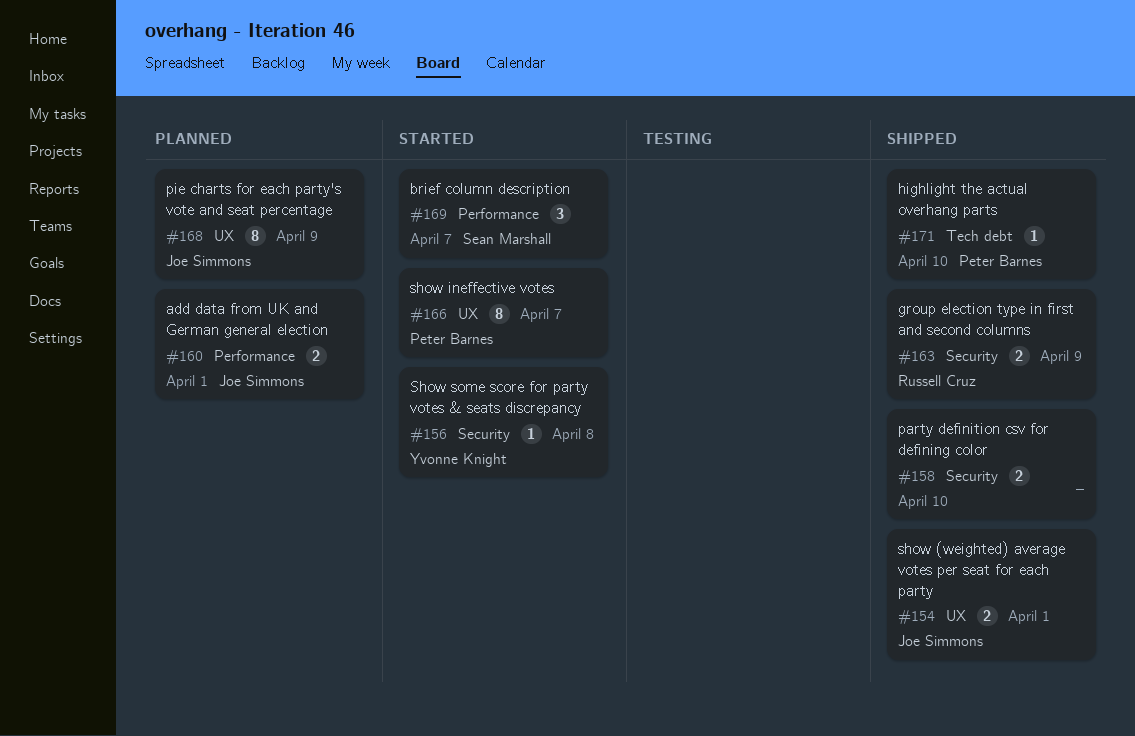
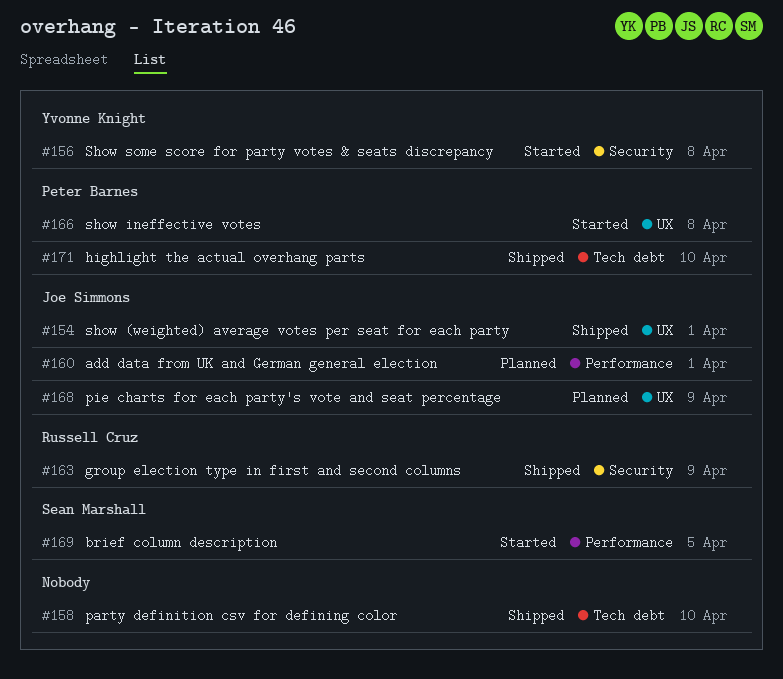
#158, label: Security -> Tech debt
#166, due: Apr 7 -> Apr 8
#169, due: Apr 7 -> Apr 5

